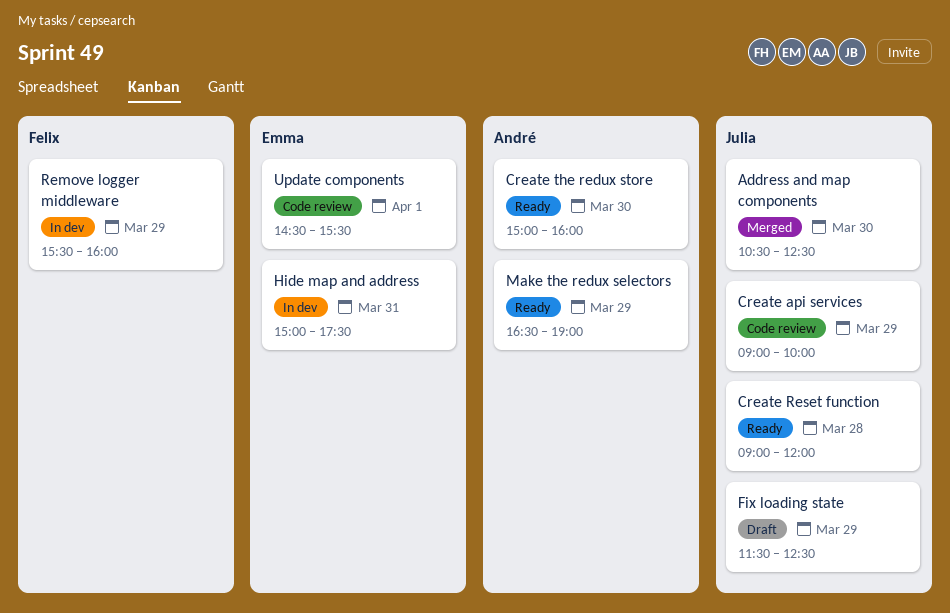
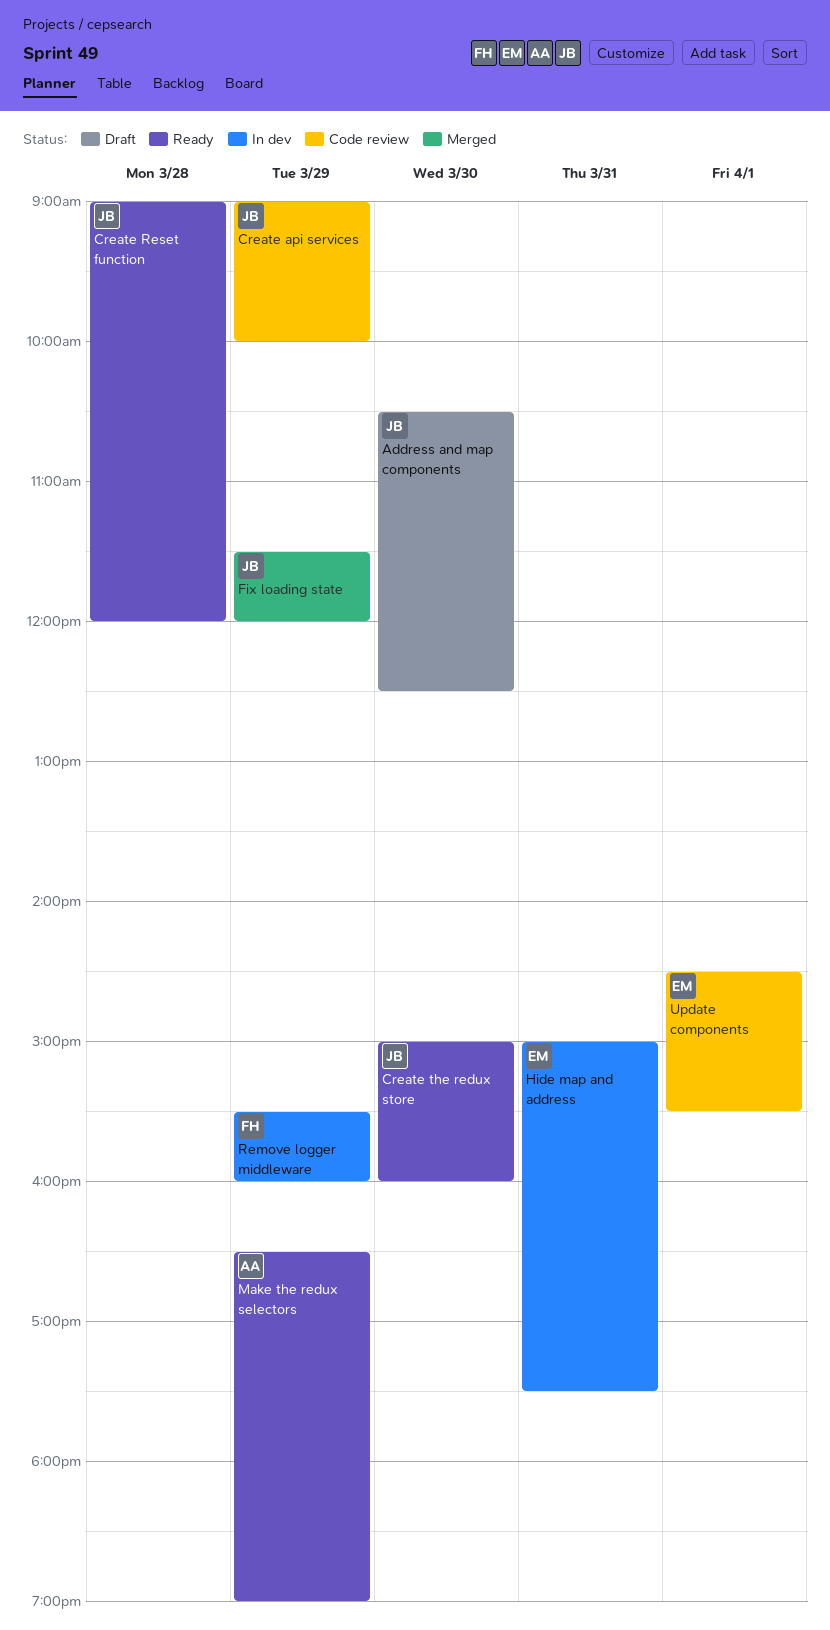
Address and map components, status: Merged -> Draft
Create the redux store, owner: André -> Julia
Fix loading state, status: Draft -> Merged
Fix loading state, ends: 12:30 -> 12:00

